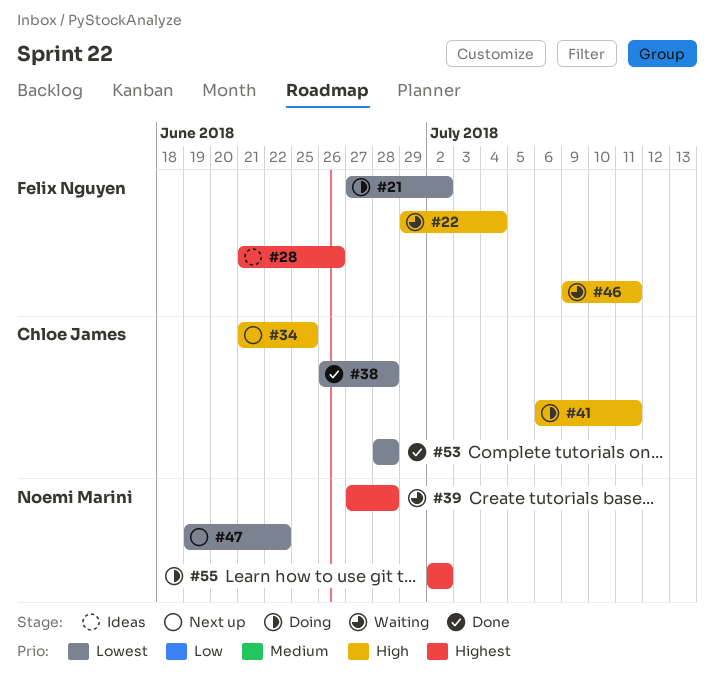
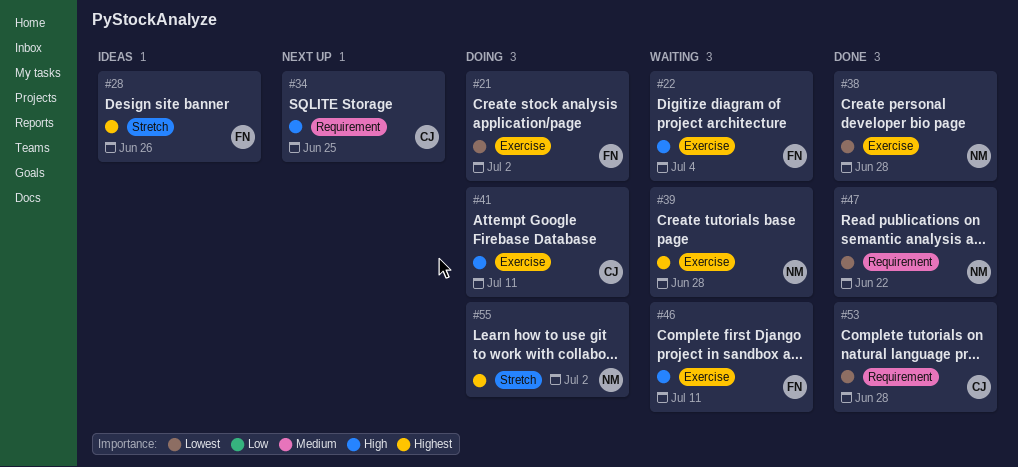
#38, owner: Chloe James -> Noemi Marini
#47, status: Next up -> Done

